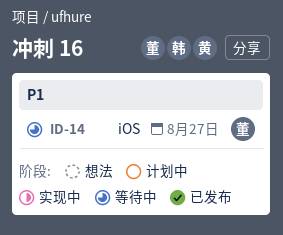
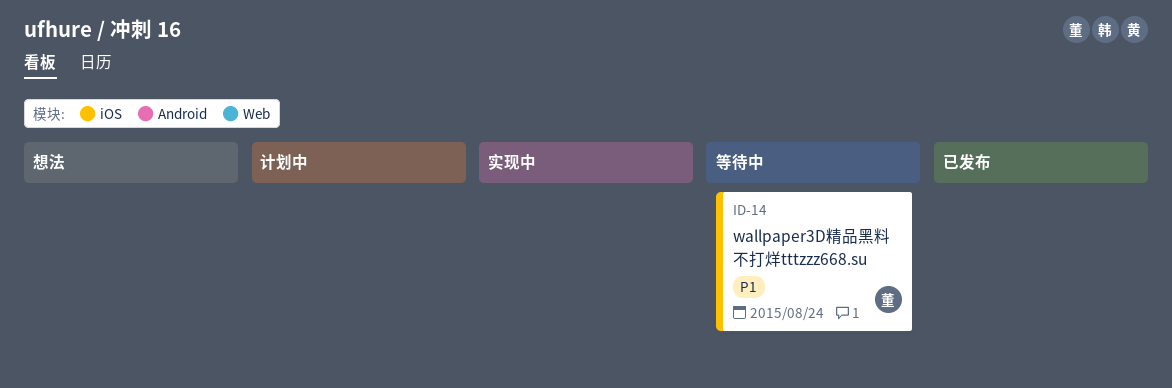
ID-14, due: Aug 27 -> Aug 24

